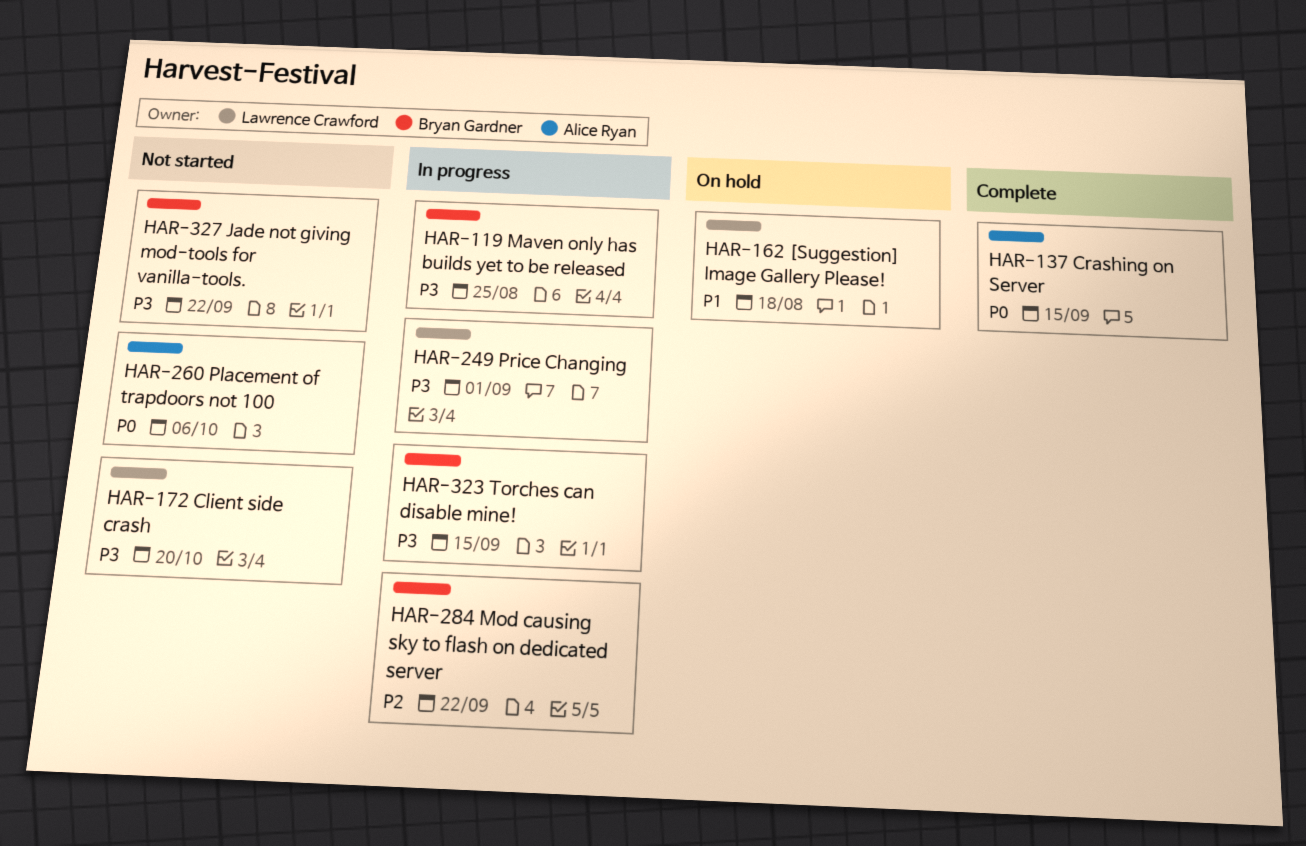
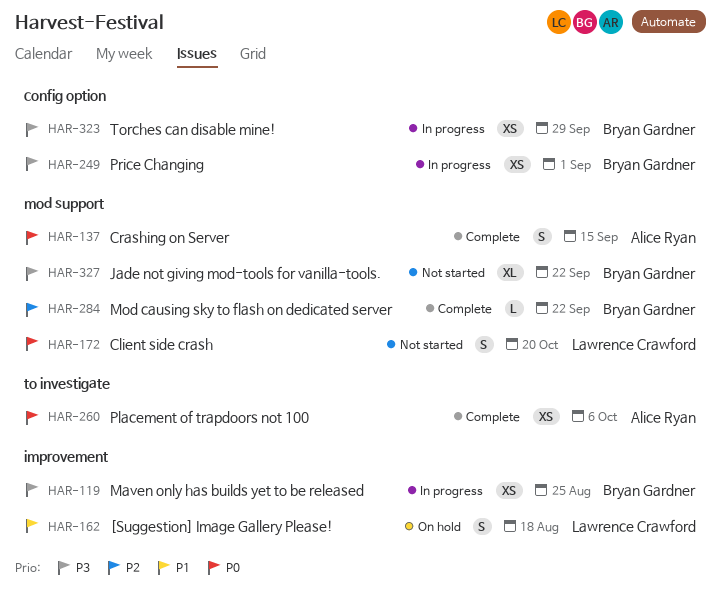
HAR-172, priority: P3 -> P0
HAR-249, owner: Lawrence Crawford -> Bryan Gardner
HAR-260, status: Not started -> Complete
HAR-284, status: In progress -> Complete
HAR-323, due: Sep 15 -> Sep 29

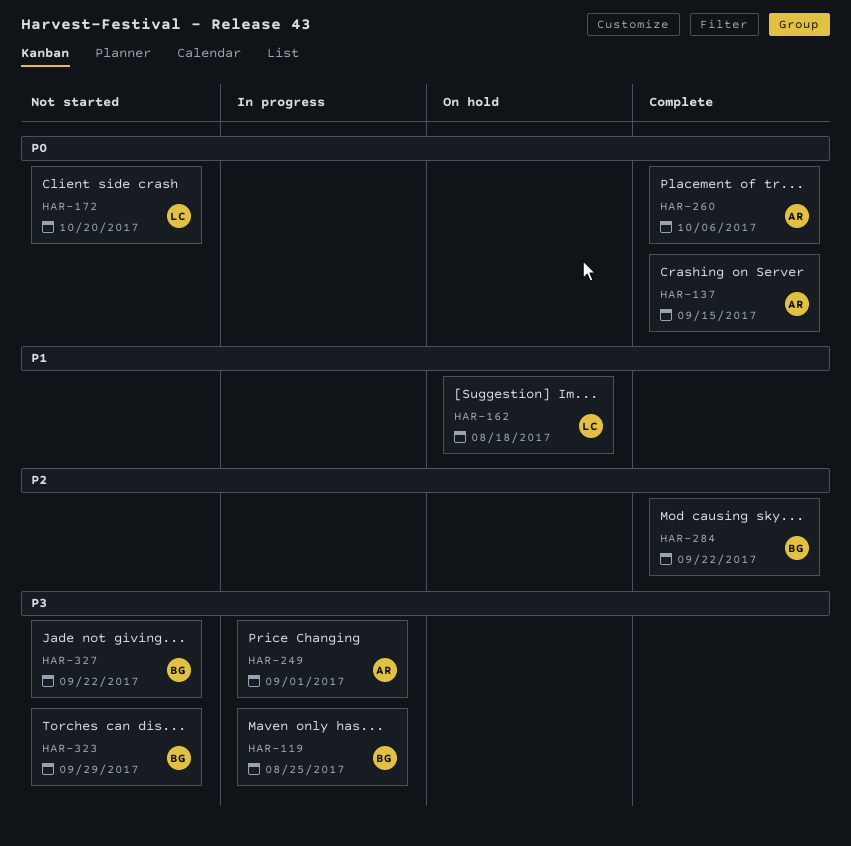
HAR-249, owner: Bryan Gardner -> Alice Ryan
HAR-323, status: In progress -> Not started

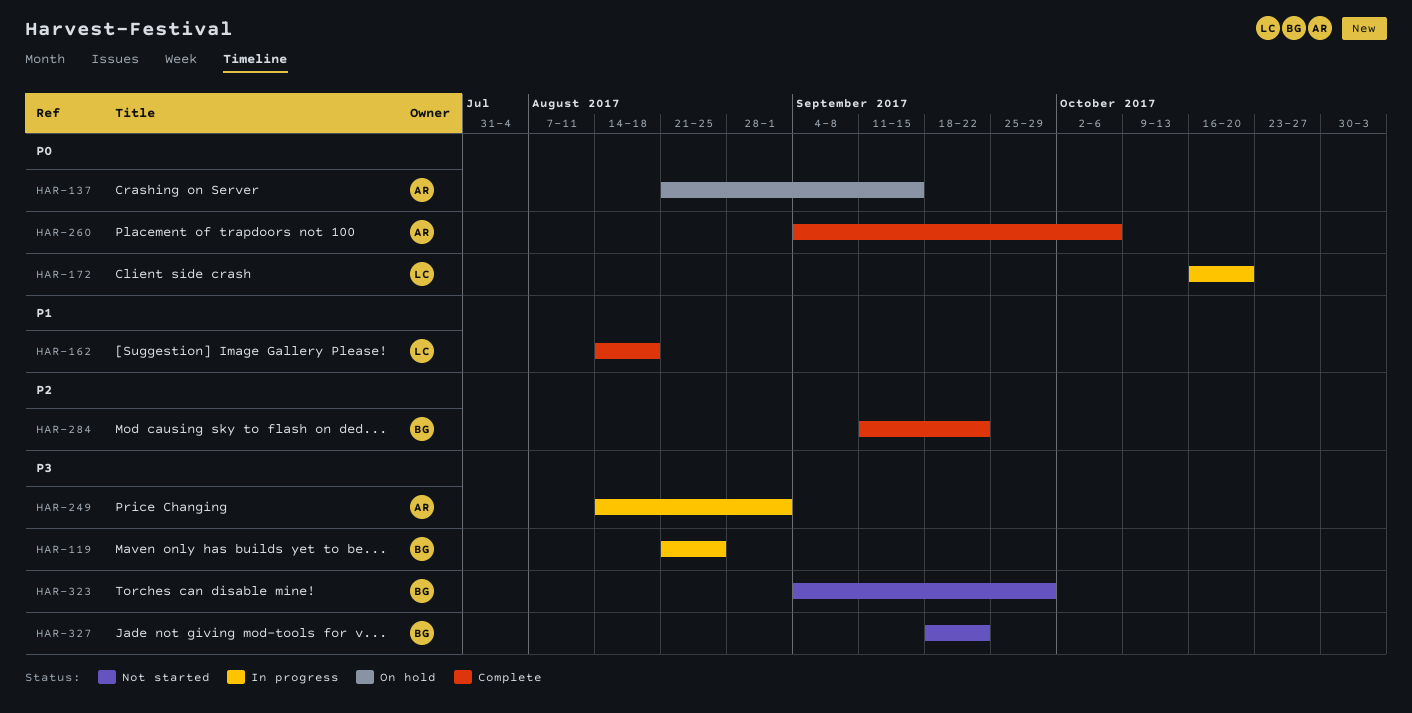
HAR-137, status: Complete -> On hold
HAR-162, status: On hold -> Complete
HAR-172, status: Not started -> In progress

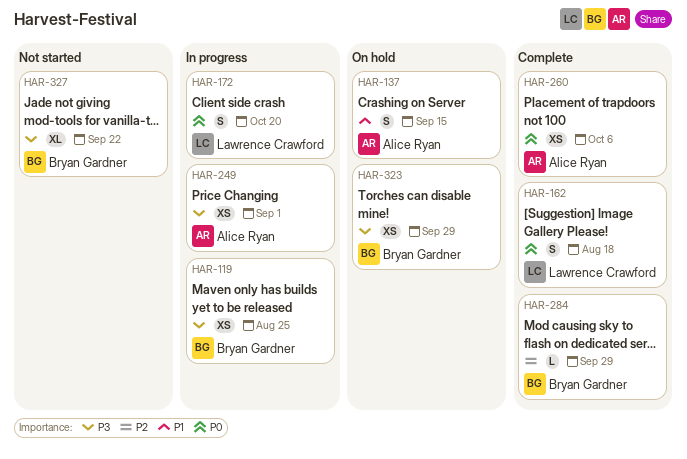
HAR-137, priority: P0 -> P1
HAR-162, priority: P1 -> P0
HAR-284, due: Sep 22 -> Sep 29
HAR-323, status: Not started -> On hold

